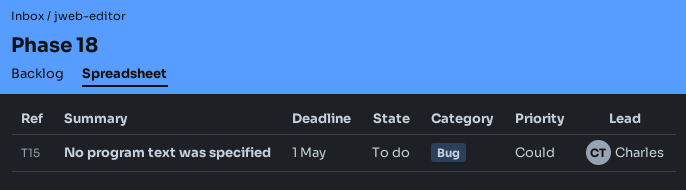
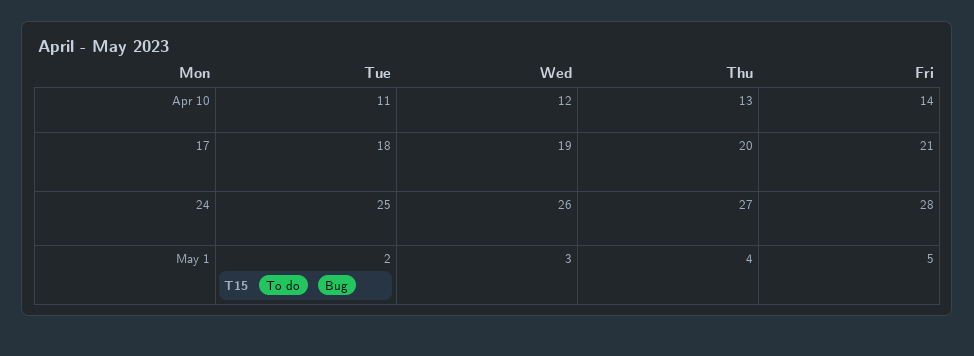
T15, due: May 1 -> May 2

